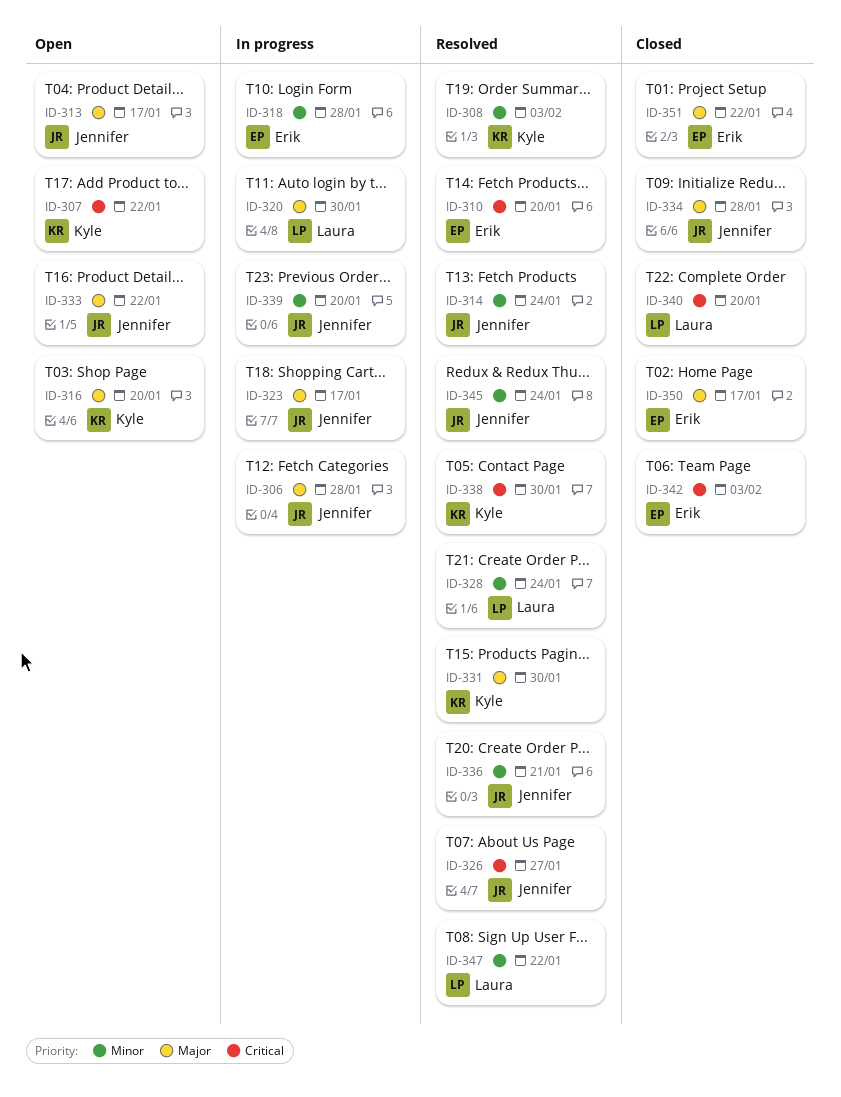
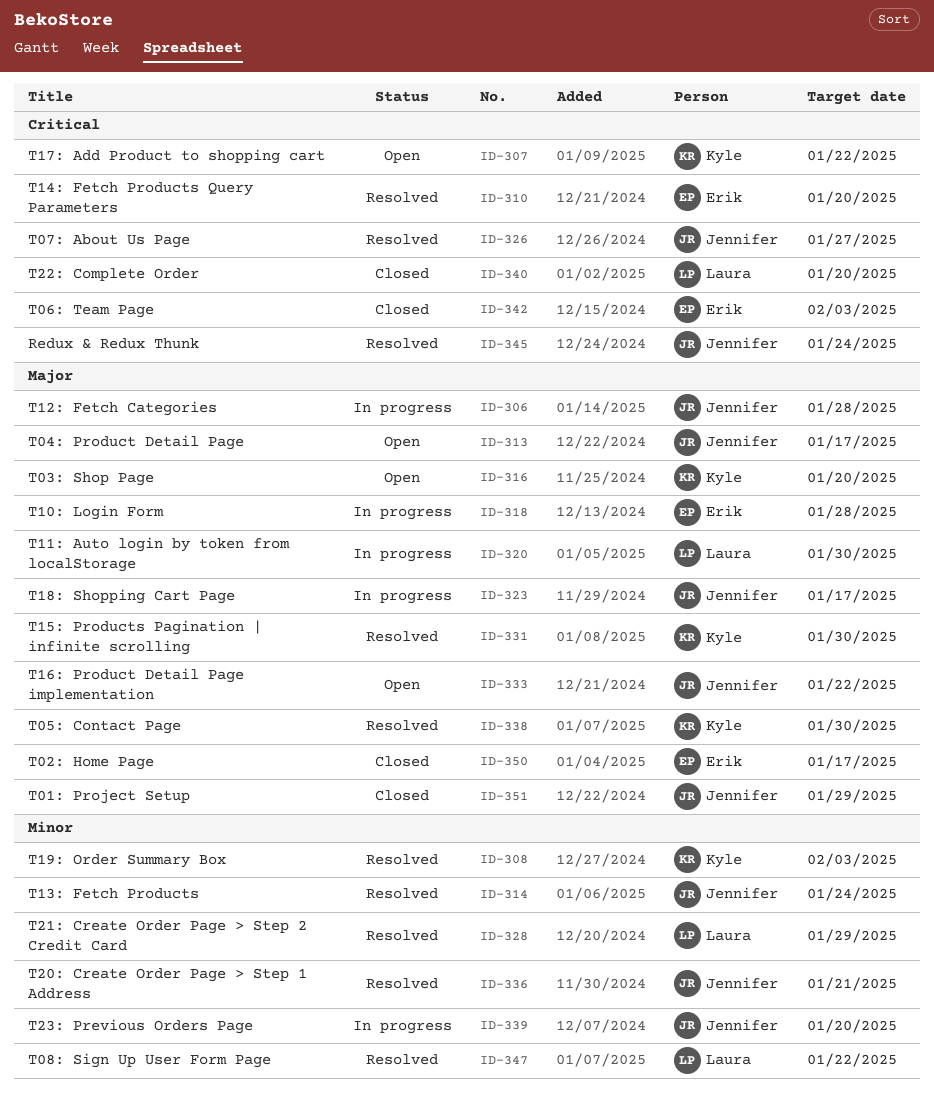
ID-318, priority: Minor -> Major
ID-328, due: Jan 24 -> Jan 29
ID-334: present -> none
ID-338, priority: Critical -> Major
ID-345, priority: Minor -> Critical
ID-351, owner: Erik -> Jennifer
ID-351, due: Jan 22 -> Jan 29

